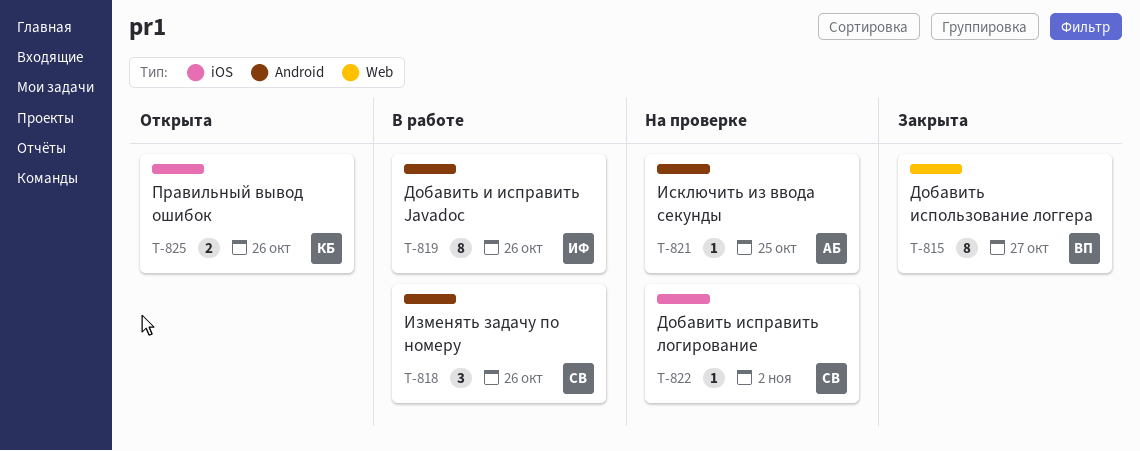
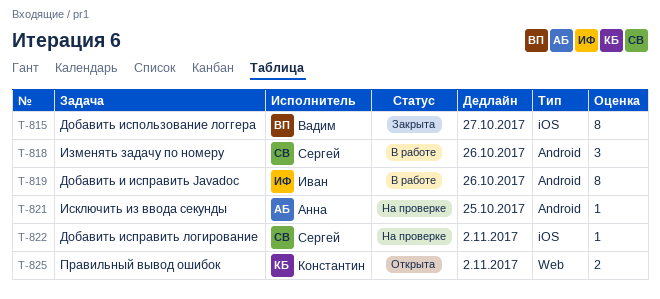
T-815, label: Web -> iOS
T-825, label: iOS -> Web
T-825, due: Oct 26 -> Nov 2

